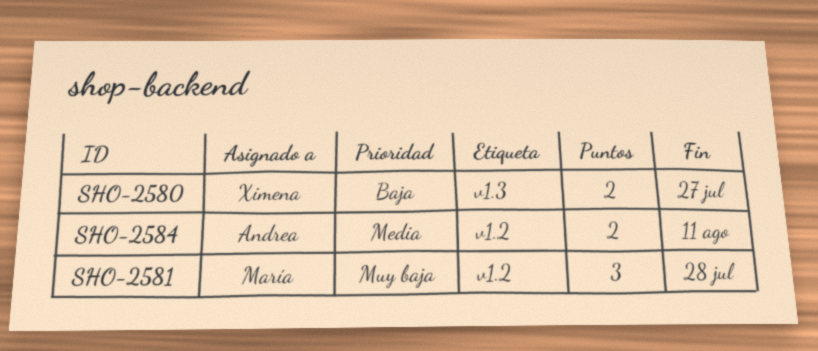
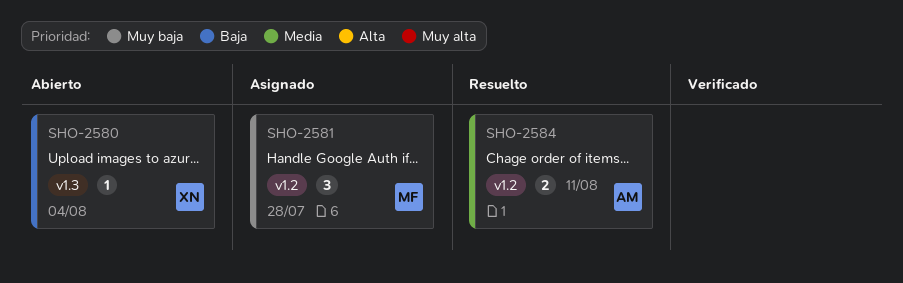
SHO-2580, estimate: 2 -> 1
SHO-2580, due: Jul 27 -> Aug 4

